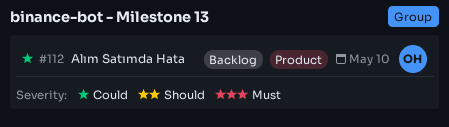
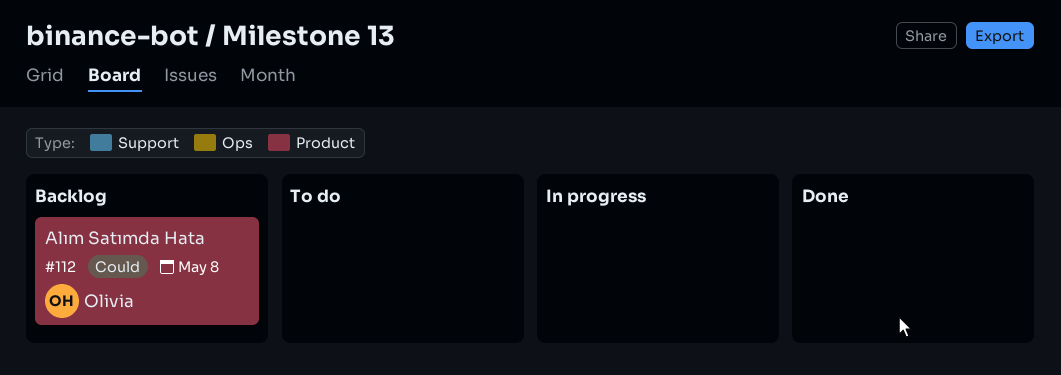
#112, due: May 10 -> May 8

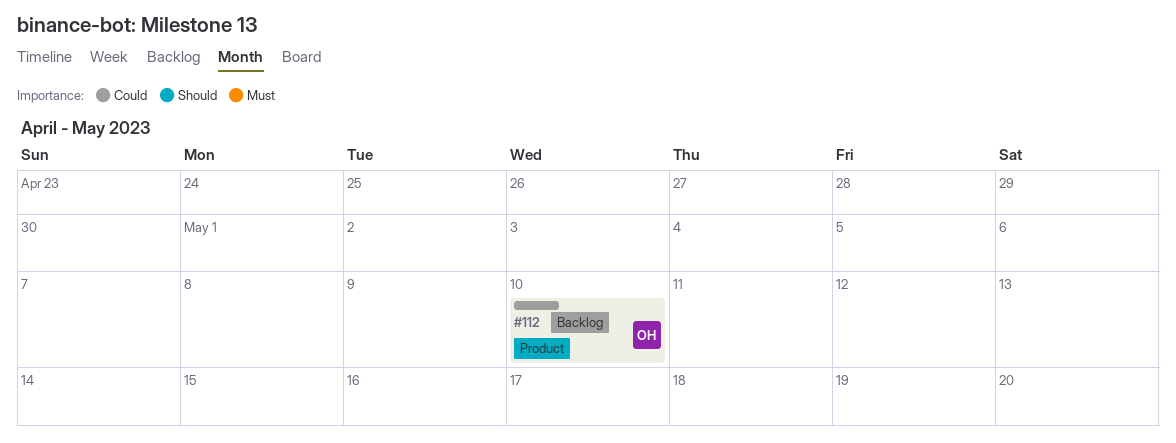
#112, due: May 8 -> May 10

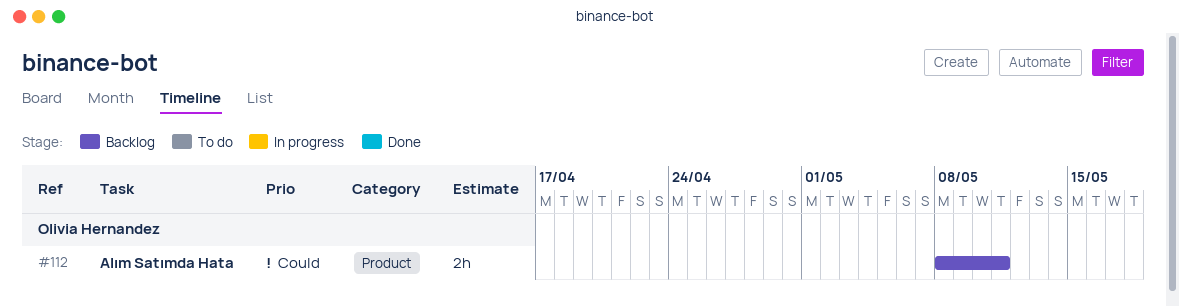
#112, due: May 10 -> May 11

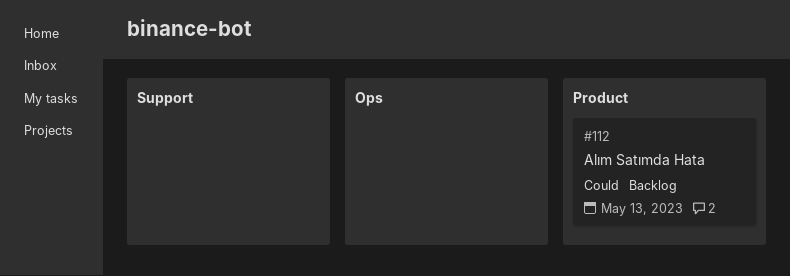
#112, due: May 11 -> May 13

